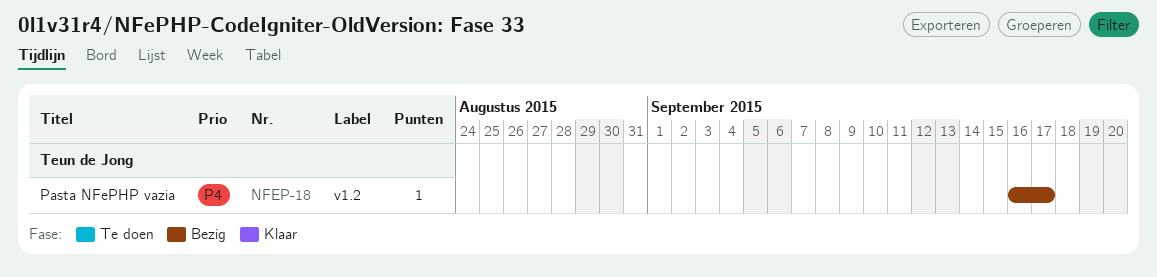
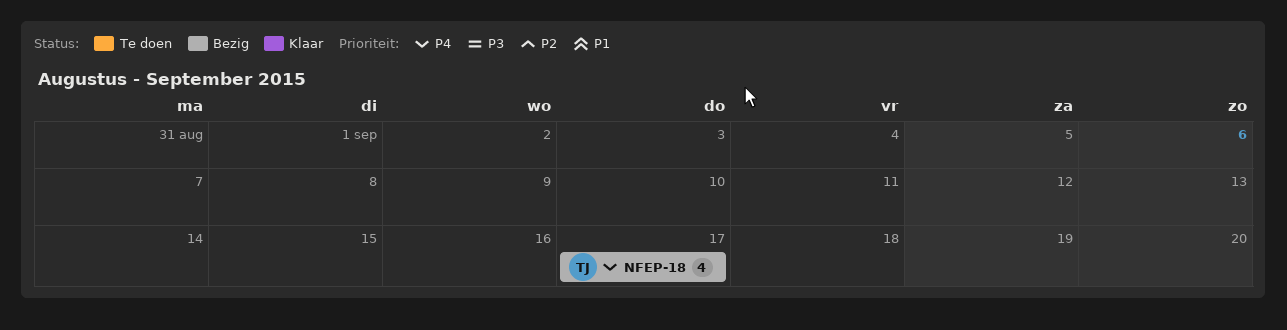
NFEP-18, estimate: 1 -> 4
NFEP-18, start: Sep 16 -> Sep 17

